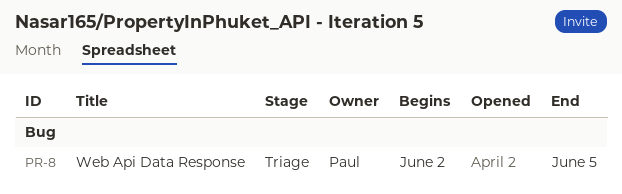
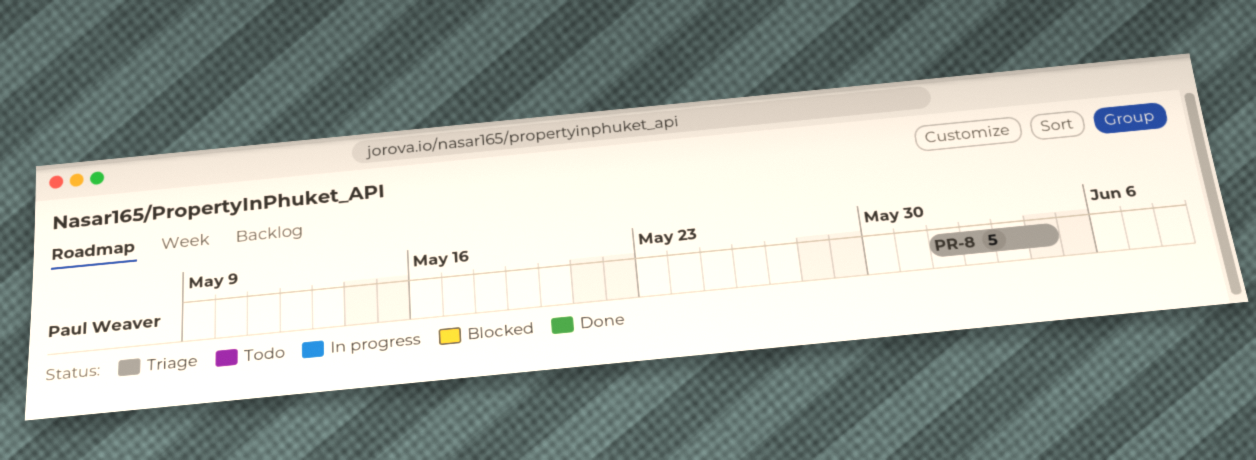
PR-8, start: Jun 2 -> Jun 1
PR-8, due: Jun 5 -> Jun 4

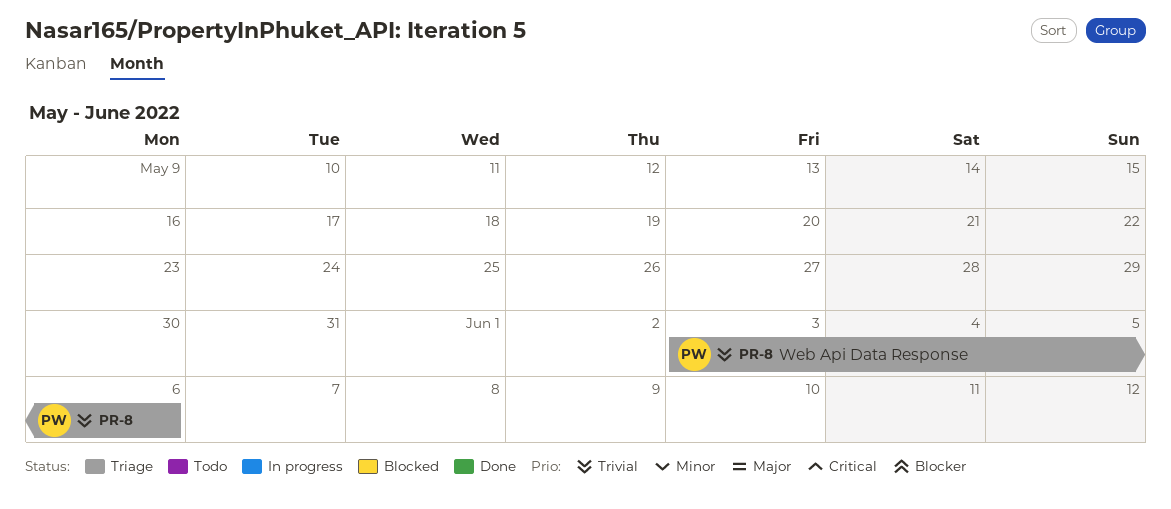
PR-8, start: Jun 1 -> Jun 3
PR-8, due: Jun 4 -> Jun 6

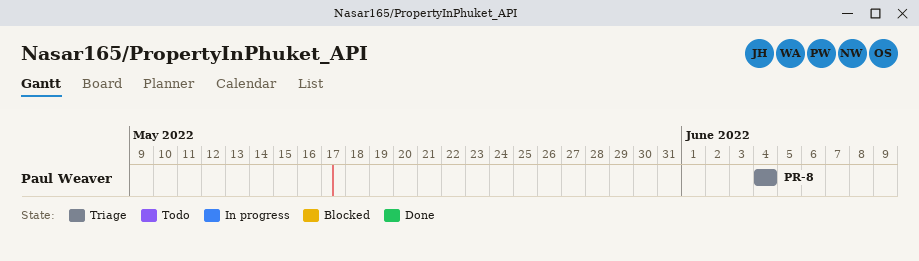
PR-8, start: Jun 3 -> Jun 4
PR-8, due: Jun 6 -> Jun 4

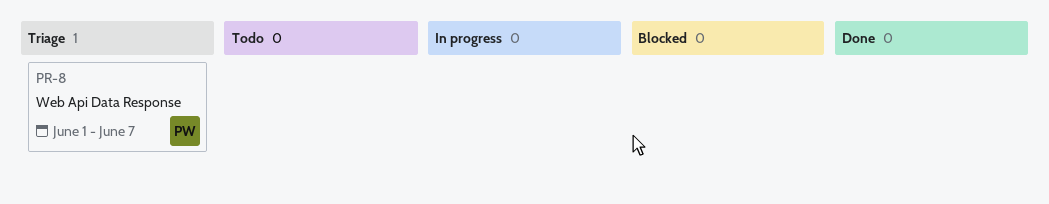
PR-8, start: Jun 4 -> Jun 1
PR-8, due: Jun 4 -> Jun 7

